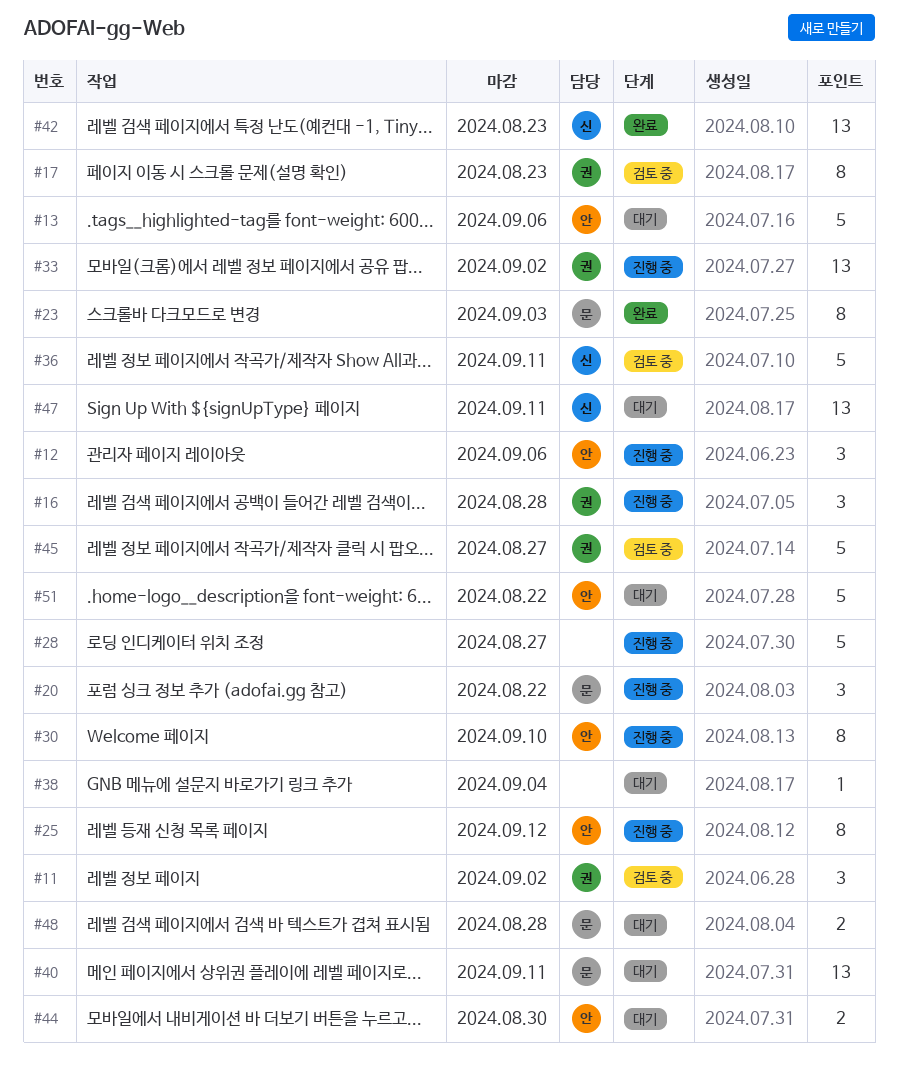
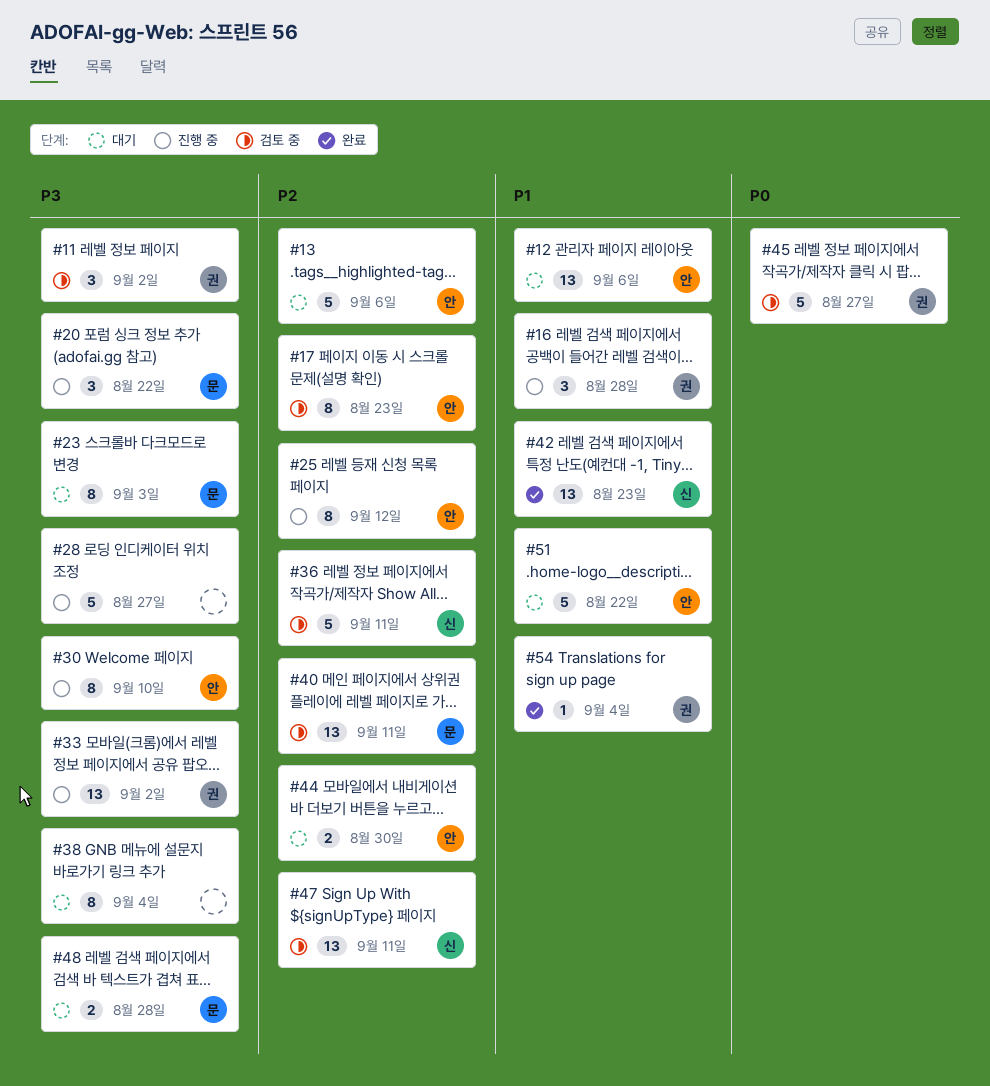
#12, status: 진행 중 -> 대기
#12, estimate: 3 -> 13
#17, owner: 권 -> 안
#23, status: 완료 -> 대기
#38, estimate: 1 -> 8
#40, status: 대기 -> 검토 중
#47, status: 대기 -> 검토 중
#54: none -> present

